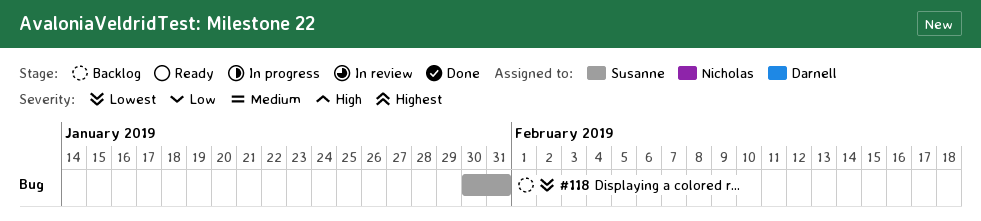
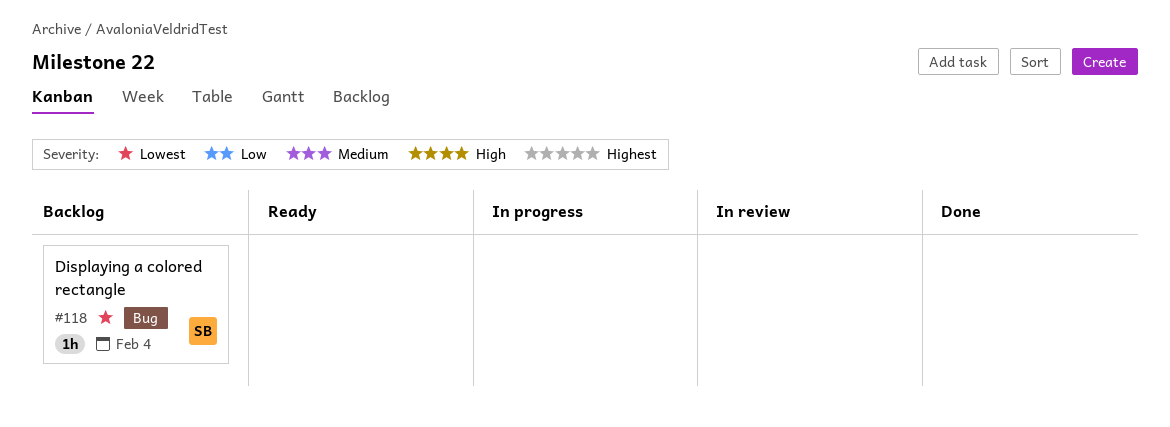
#118, due: Jan 31 -> Feb 4

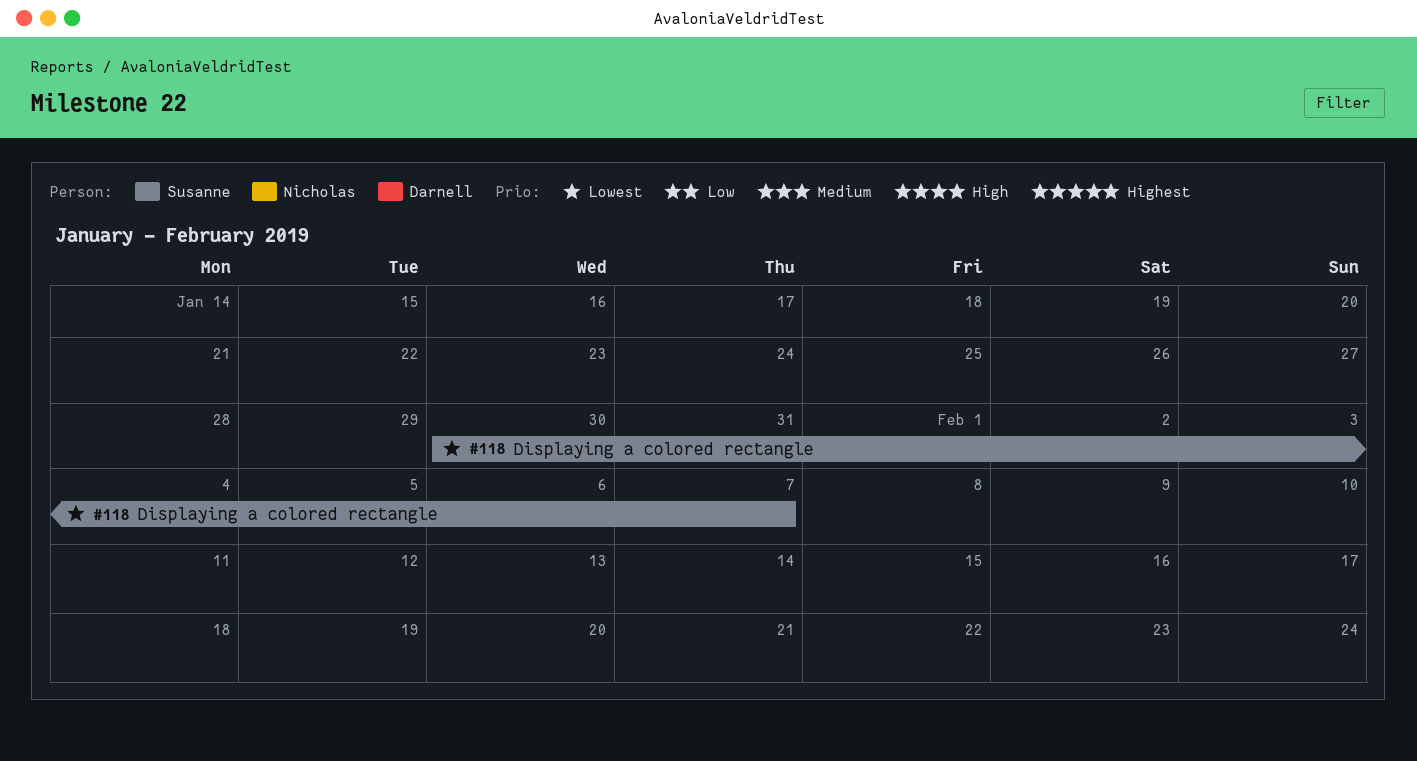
#118, due: Feb 4 -> Feb 7

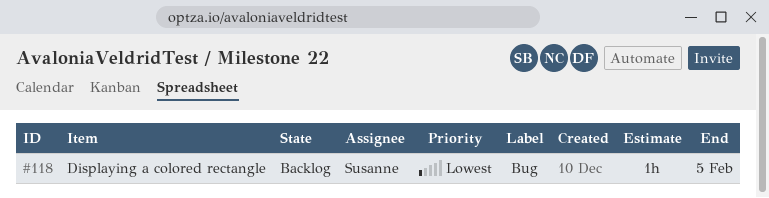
#118, due: Feb 7 -> Feb 5

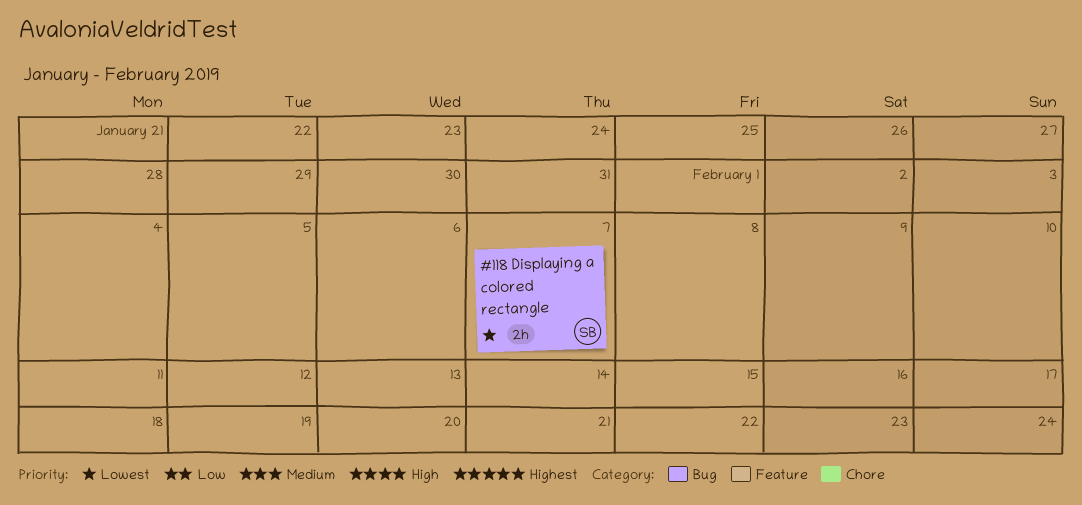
#118, estimate: 1h -> 2h
#118, due: Feb 5 -> Feb 7

